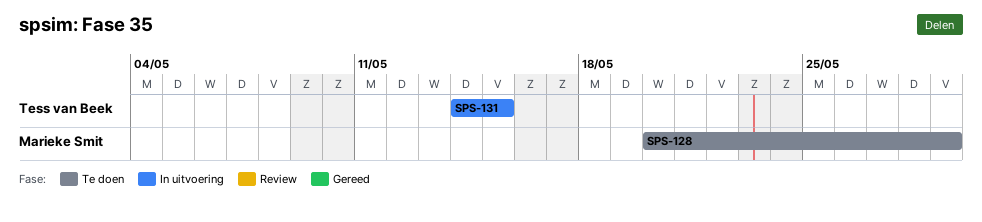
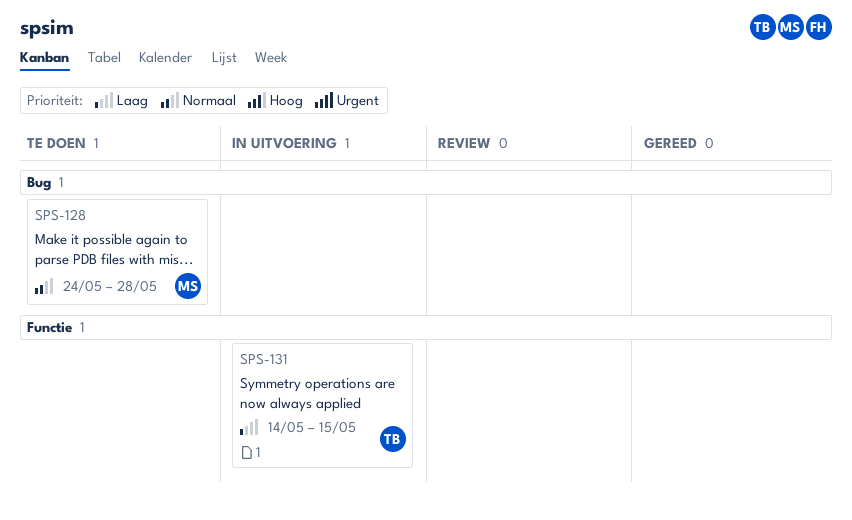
SPS-128, start: May 20 -> May 24
SPS-128, due: May 29 -> May 28

